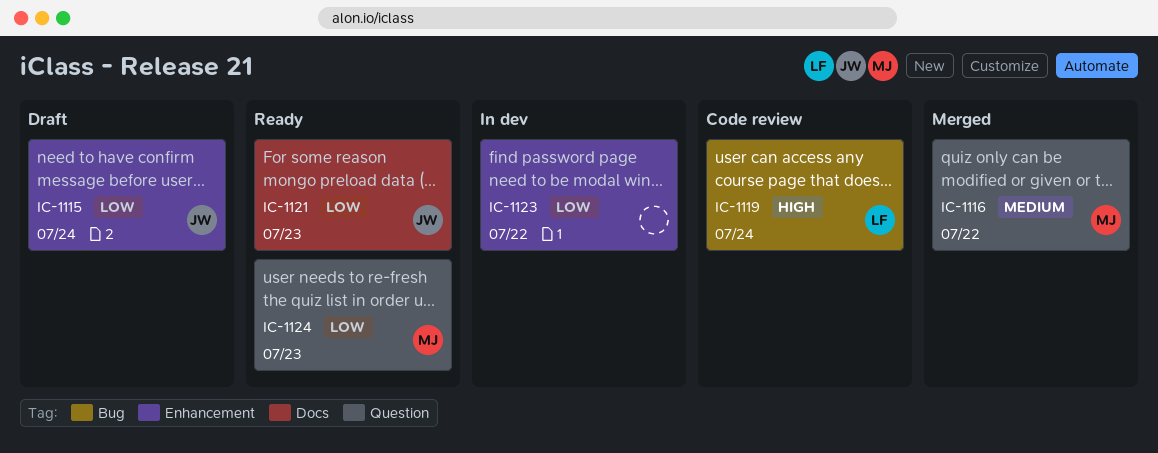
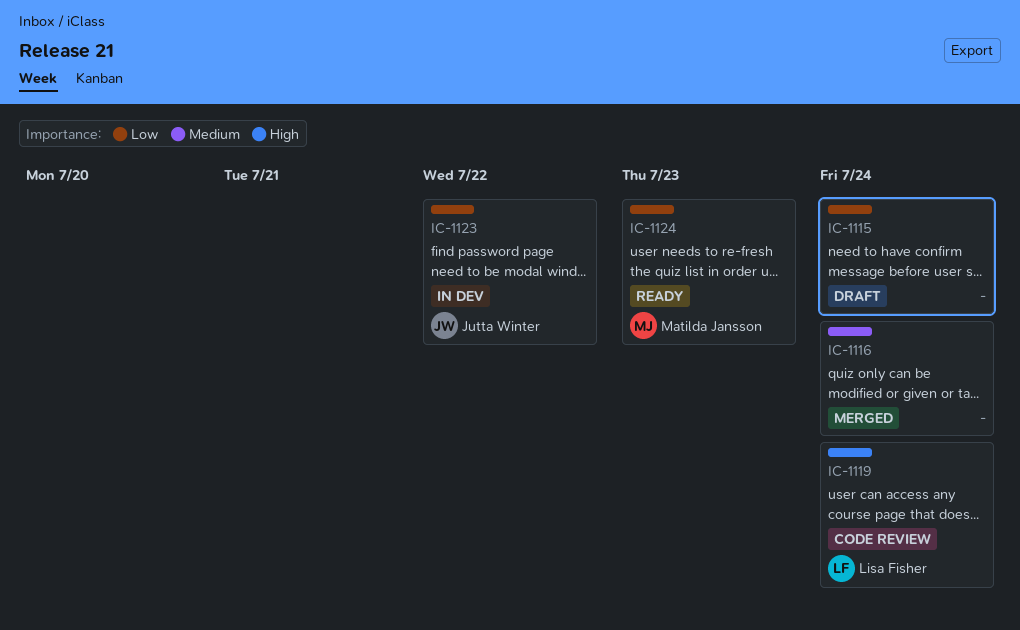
IC-1115, owner: Jutta Winter -> none
IC-1116, owner: Matilda Jansson -> none
IC-1116, due: Jul 22 -> Jul 24
IC-1121: present -> none
IC-1123, owner: none -> Jutta Winter

